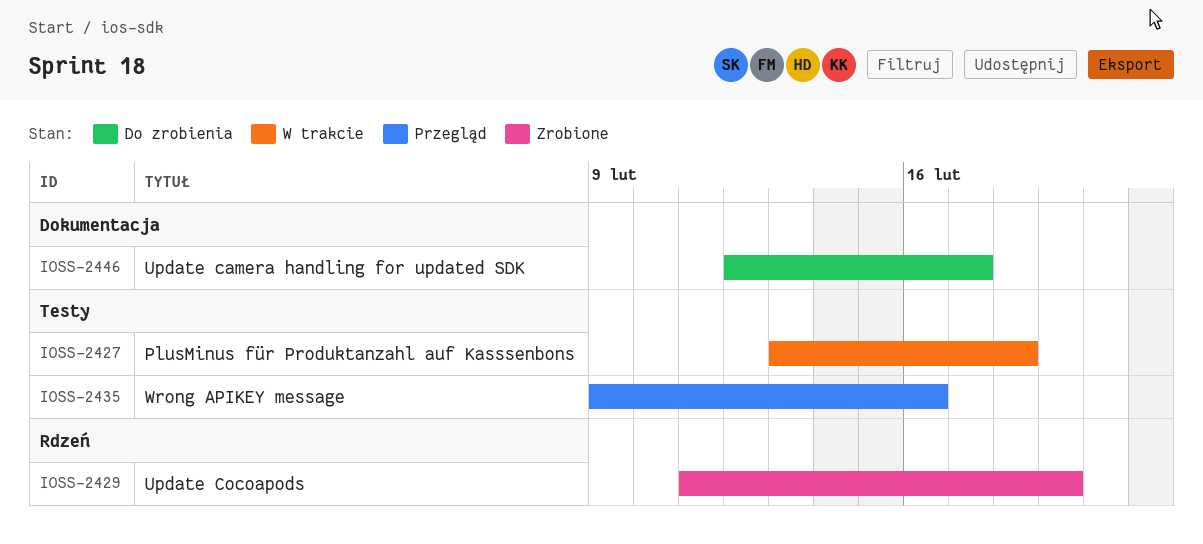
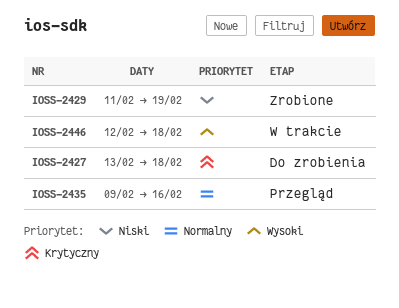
IOSS-2427, status: W trakcie -> Do zrobienia
IOSS-2446, status: Do zrobienia -> W trakcie
IOSS-2446, due: Feb 17 -> Feb 18

